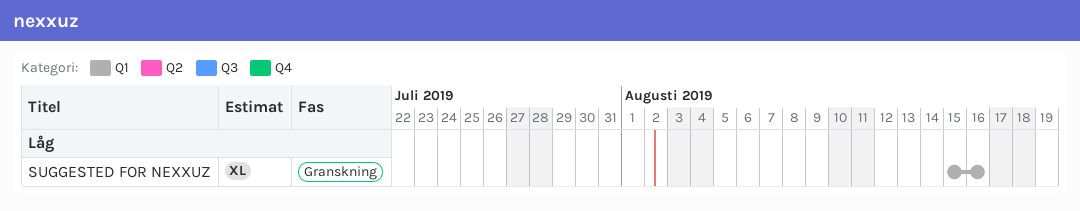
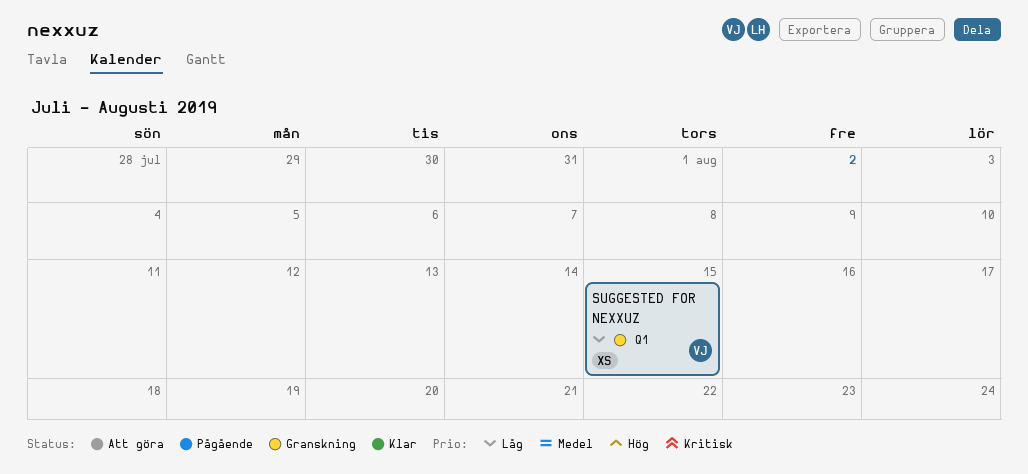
SUGGESTED FOR NEXXUZ, estimate: XL -> XS
SUGGESTED FOR NEXXUZ, due: Aug 16 -> Aug 15

